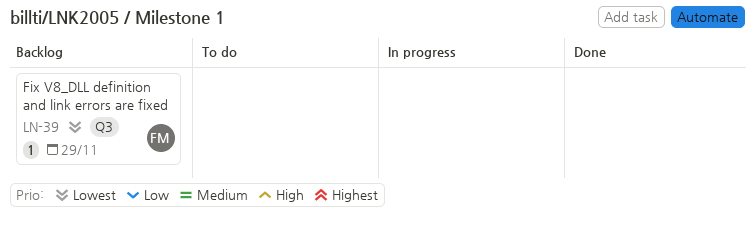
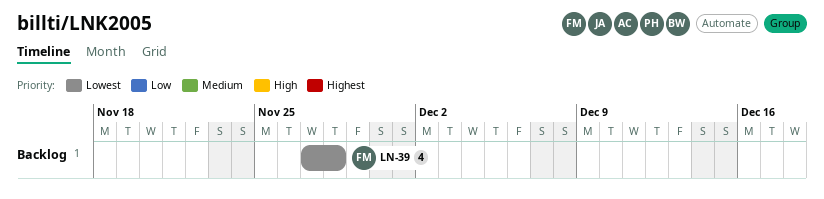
LN-39, estimate: 1 -> 4
LN-39, due: Nov 29 -> Nov 28

